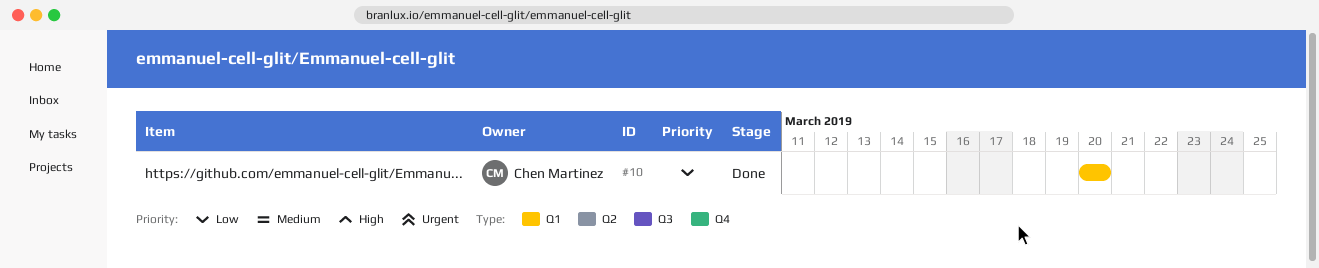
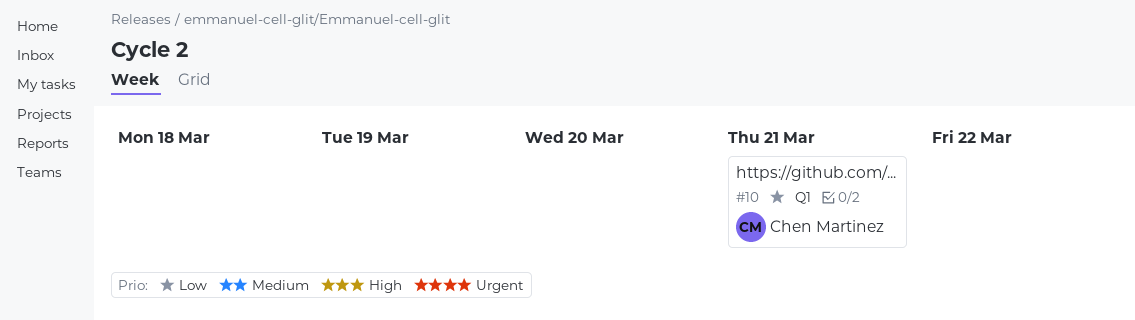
#10, due: Mar 20 -> Mar 21

